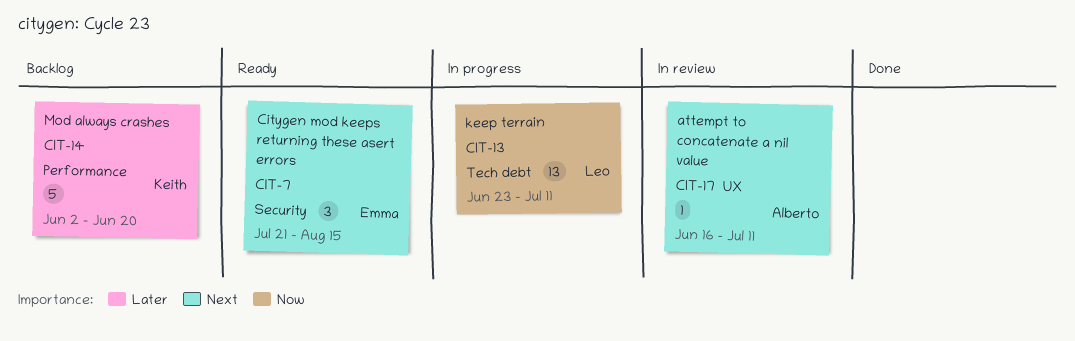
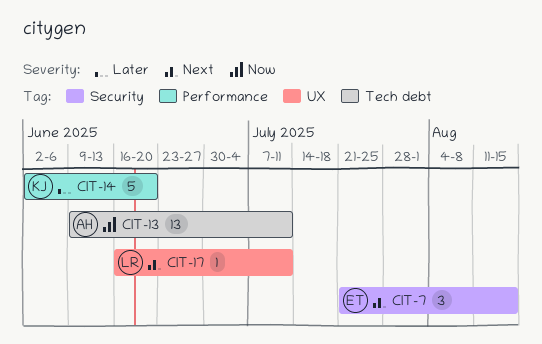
CIT-13, owner: Leo -> Alberto
CIT-13, start: Jun 23 -> Jun 9
CIT-17, owner: Alberto -> Leo

